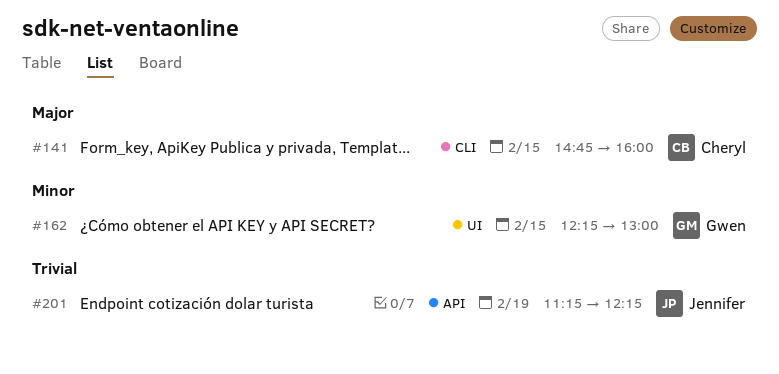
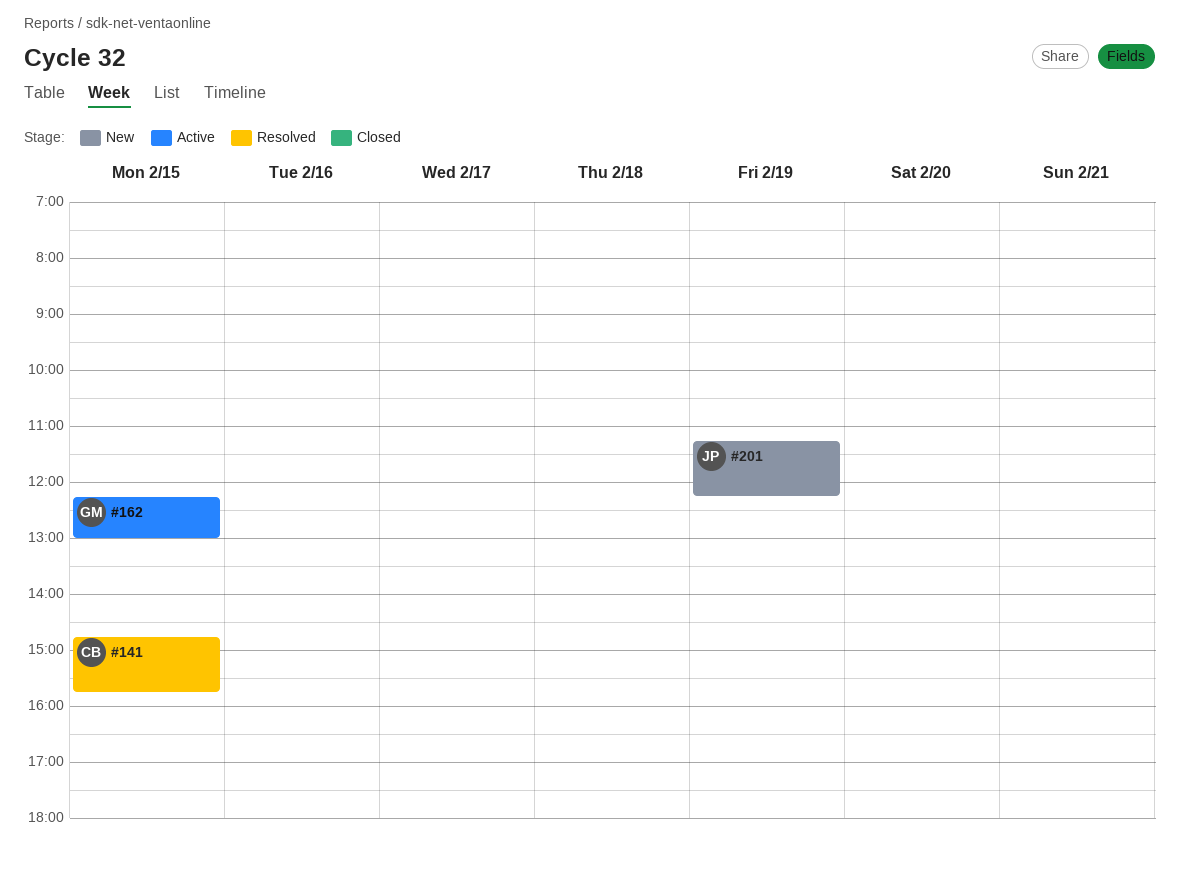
#141, ends: 16:00 -> 15:45

